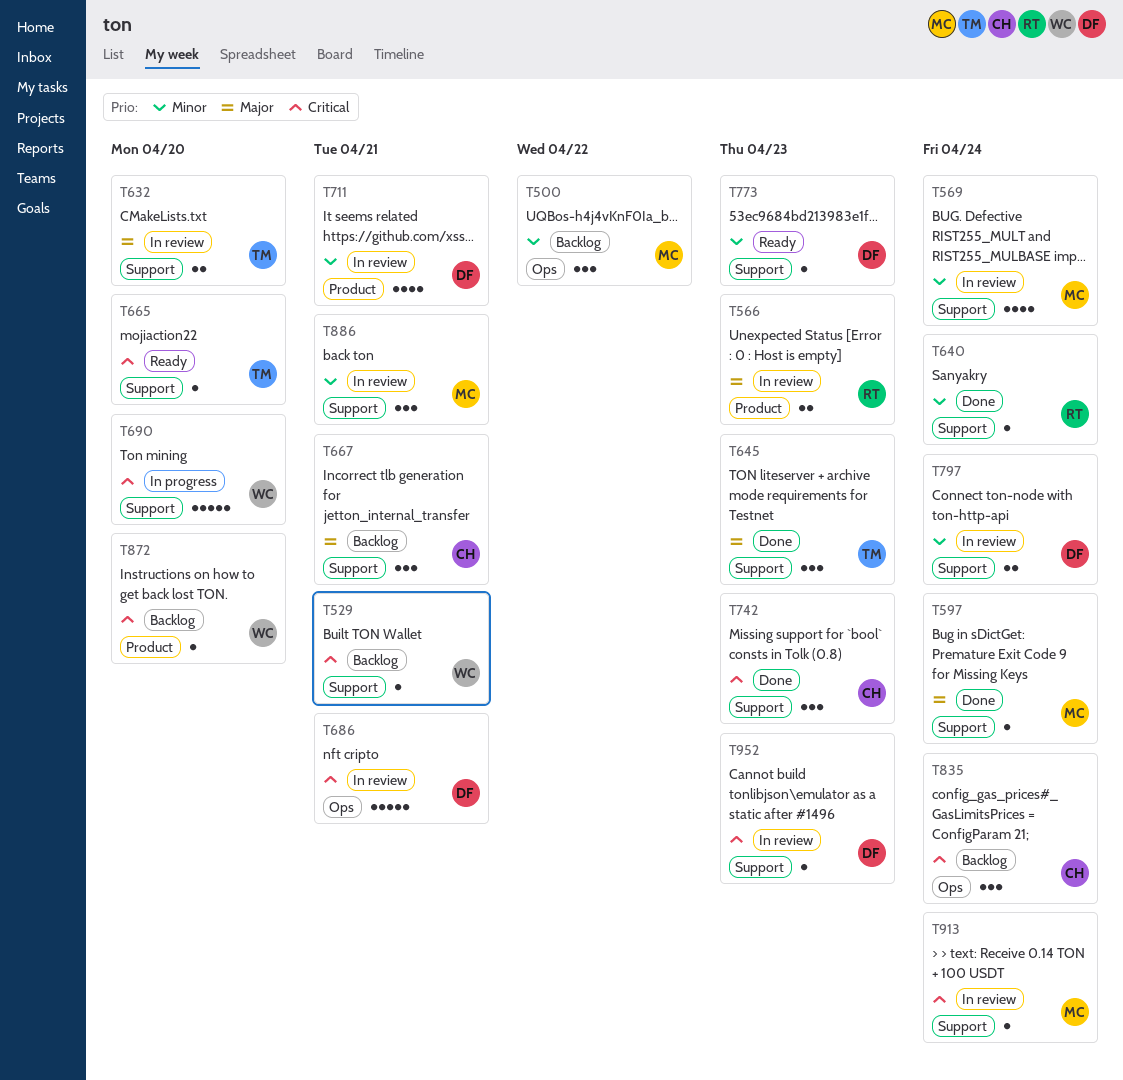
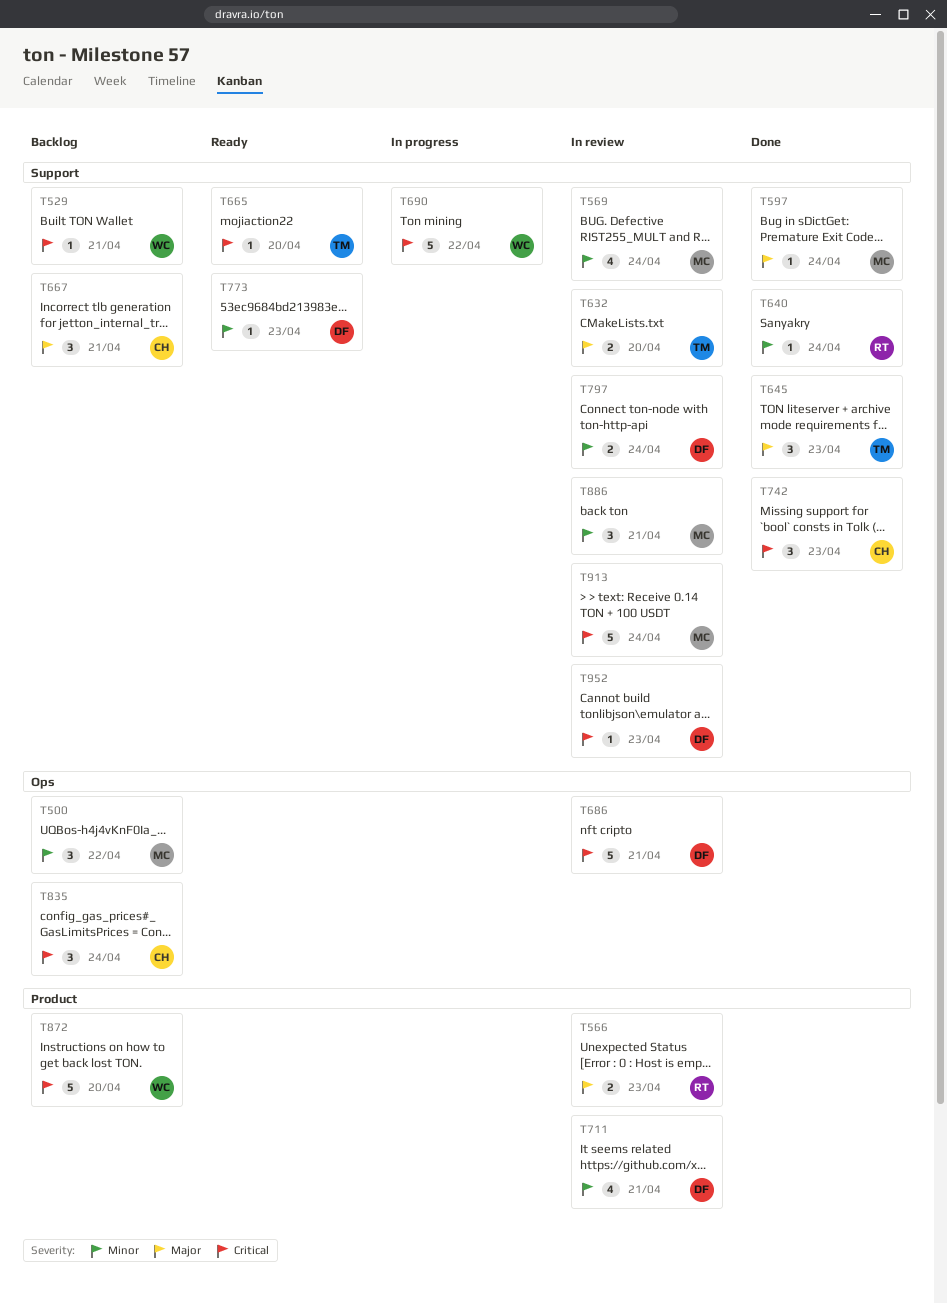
T690, due: Apr 20 -> Apr 22
T872, estimate: 1 -> 5
T913, estimate: 1 -> 5

